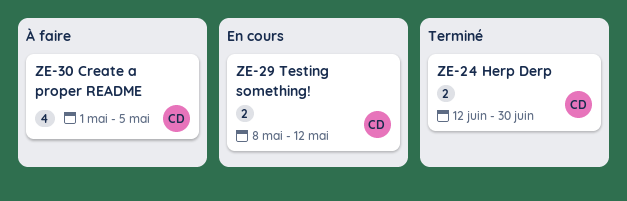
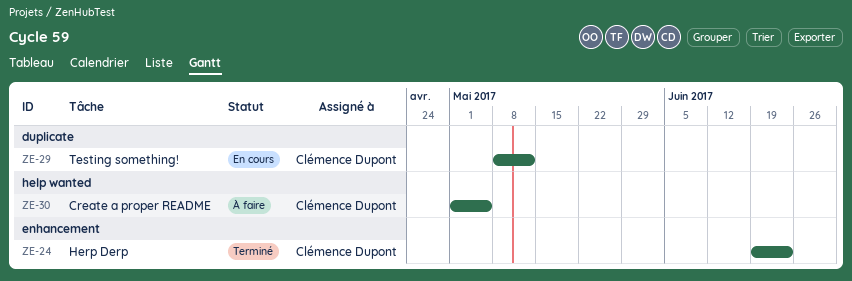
ZE-24, start: Jun 12 -> Jun 19
ZE-24, due: Jun 30 -> Jun 23

